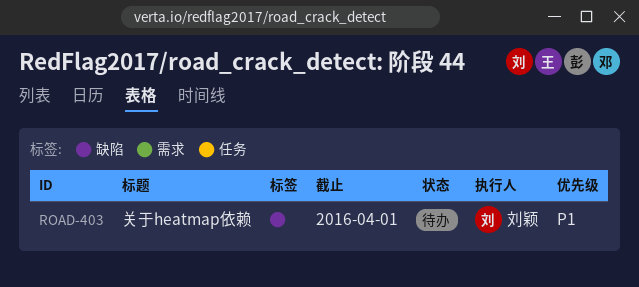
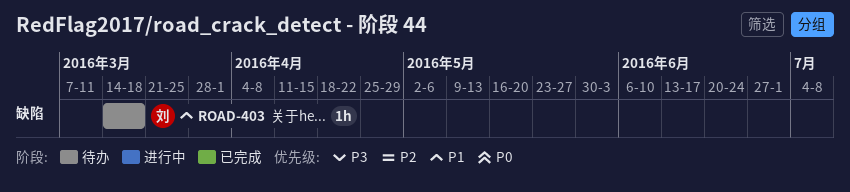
ROAD-403, due: Apr 1 -> Mar 18

